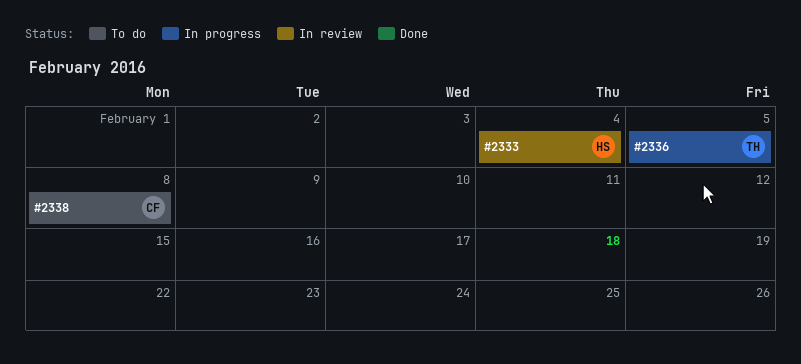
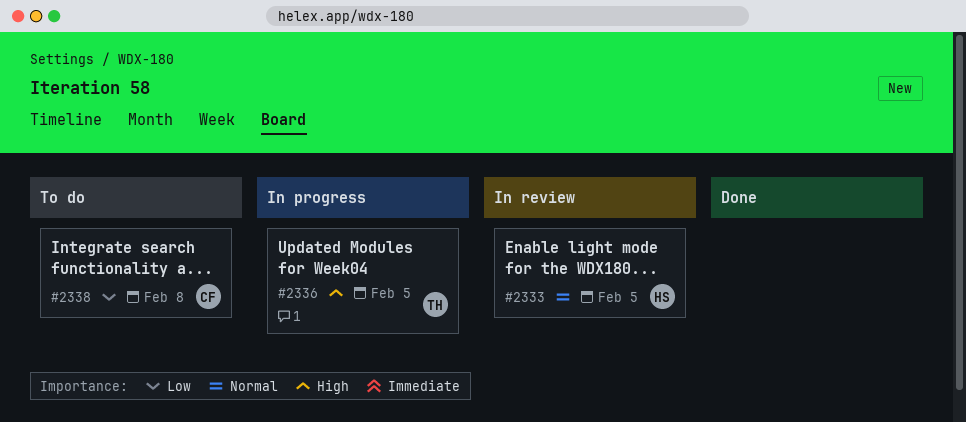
#2333, due: Feb 4 -> Feb 5

